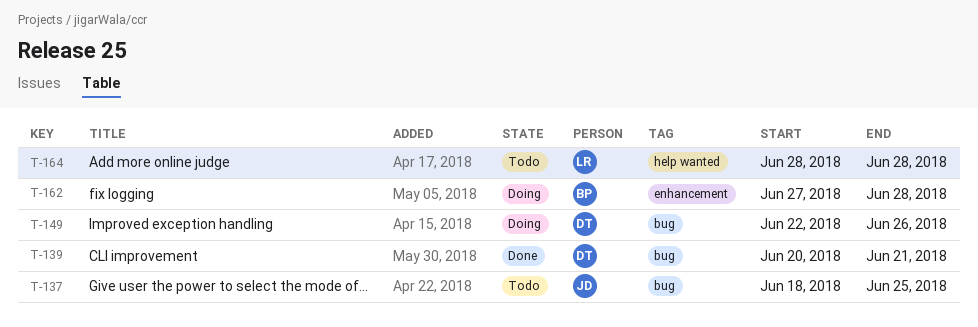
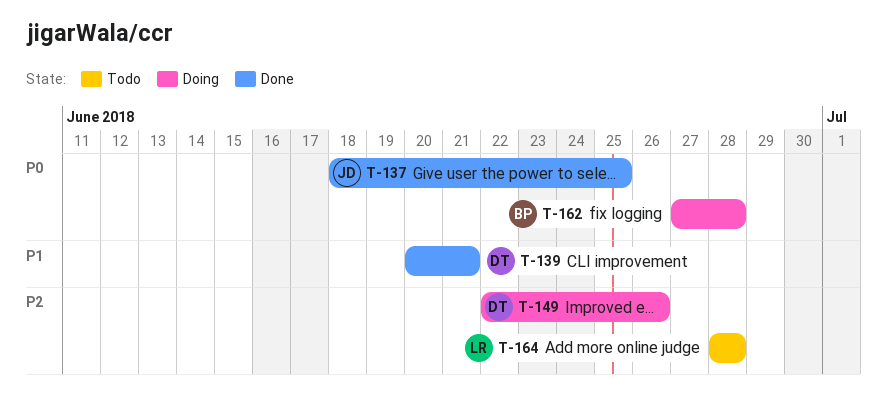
T-137, status: Todo -> Done

